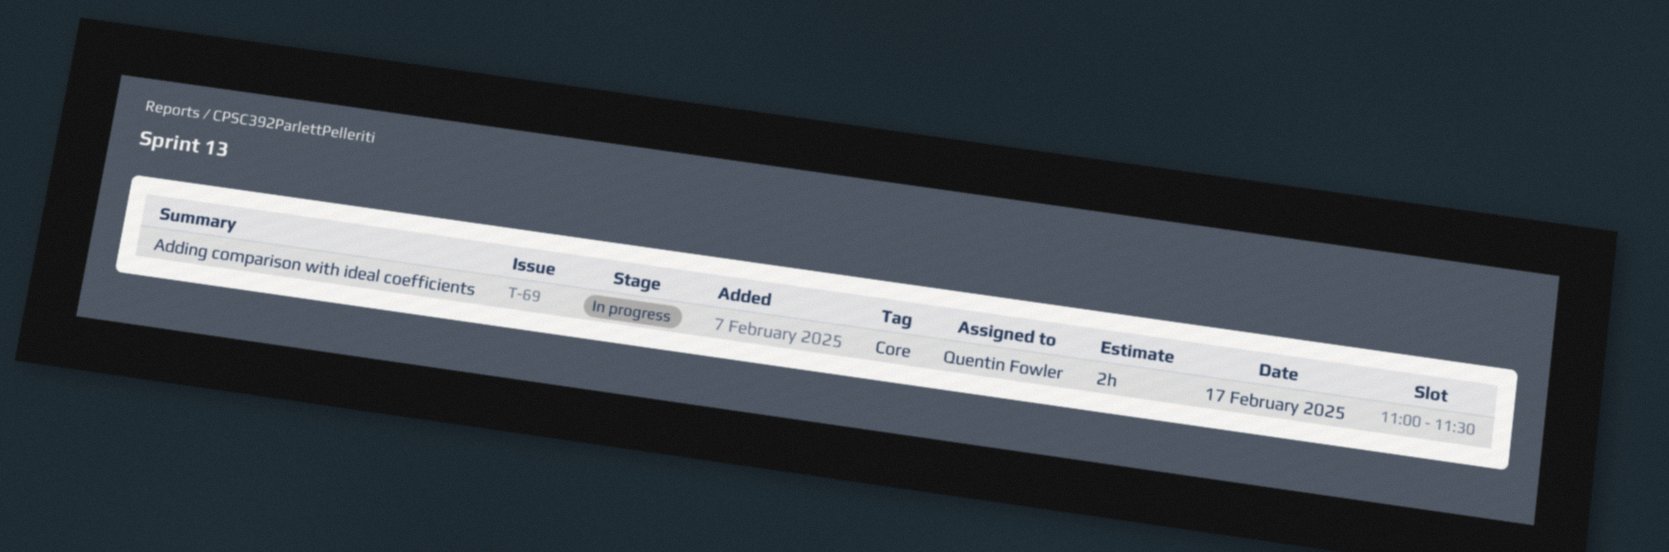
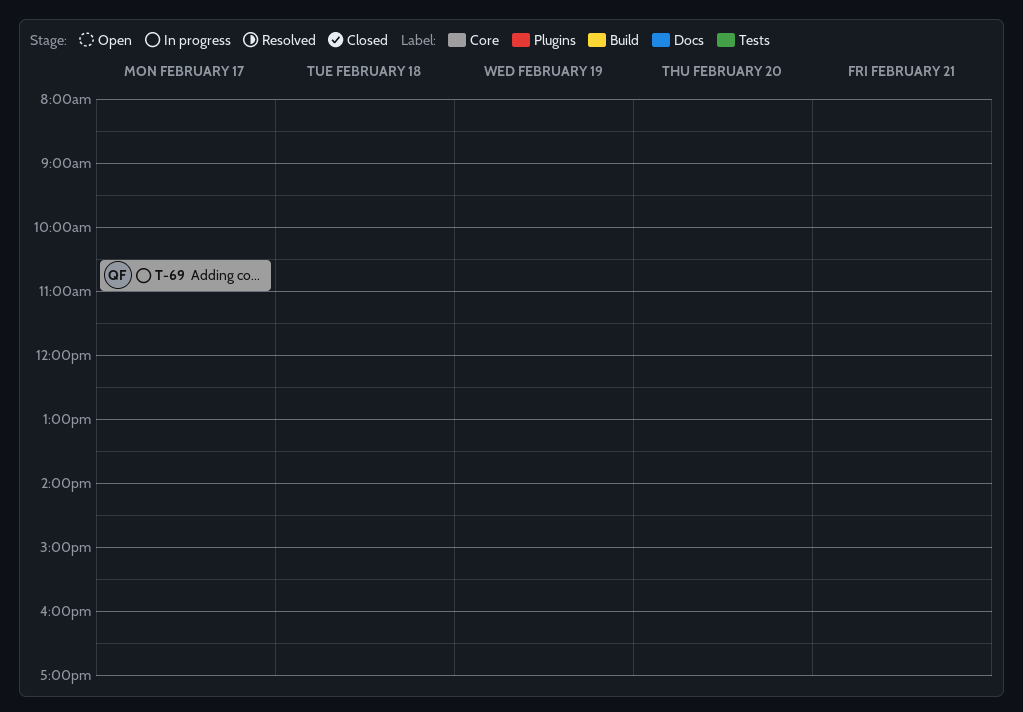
T-69, begins: 11:00 -> 10:30
T-69, ends: 11:30 -> 11:00

